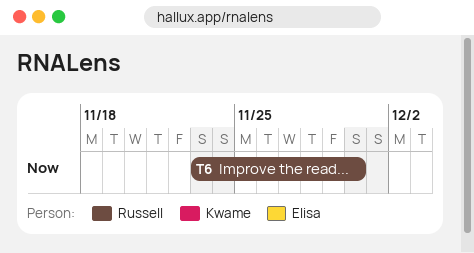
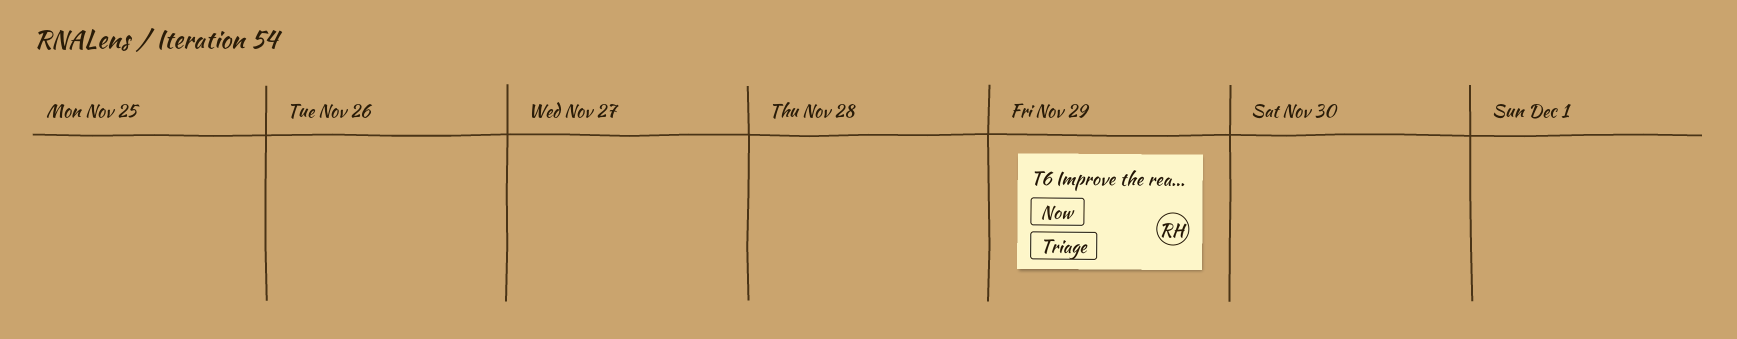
T6, due: Nov 30 -> Nov 29

